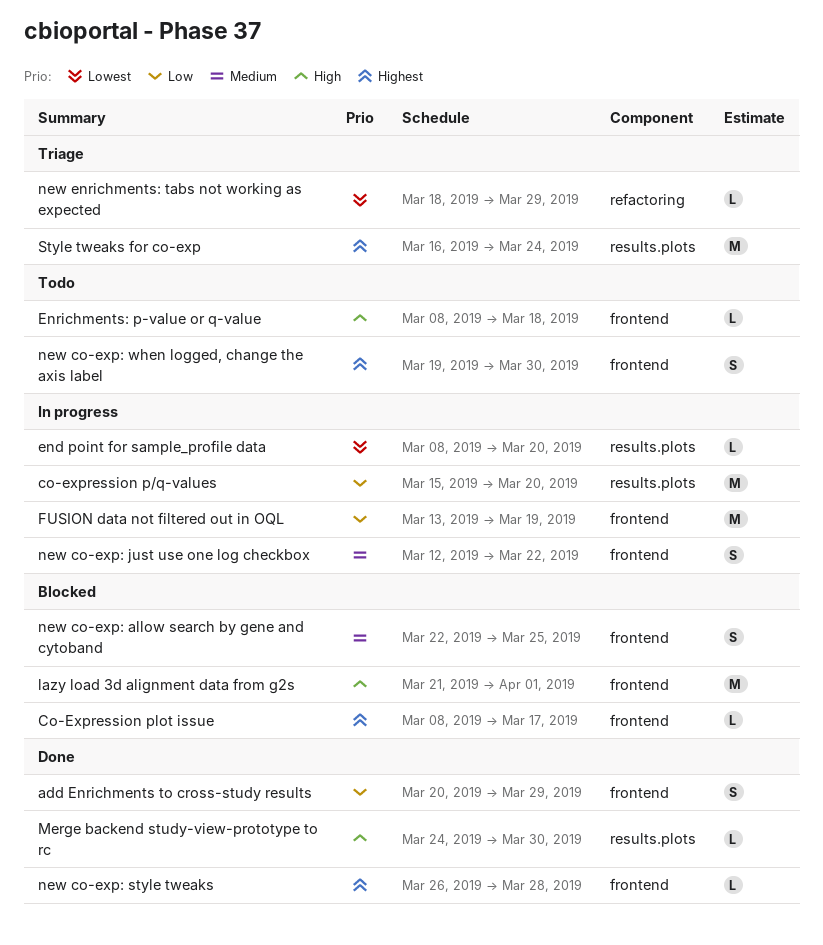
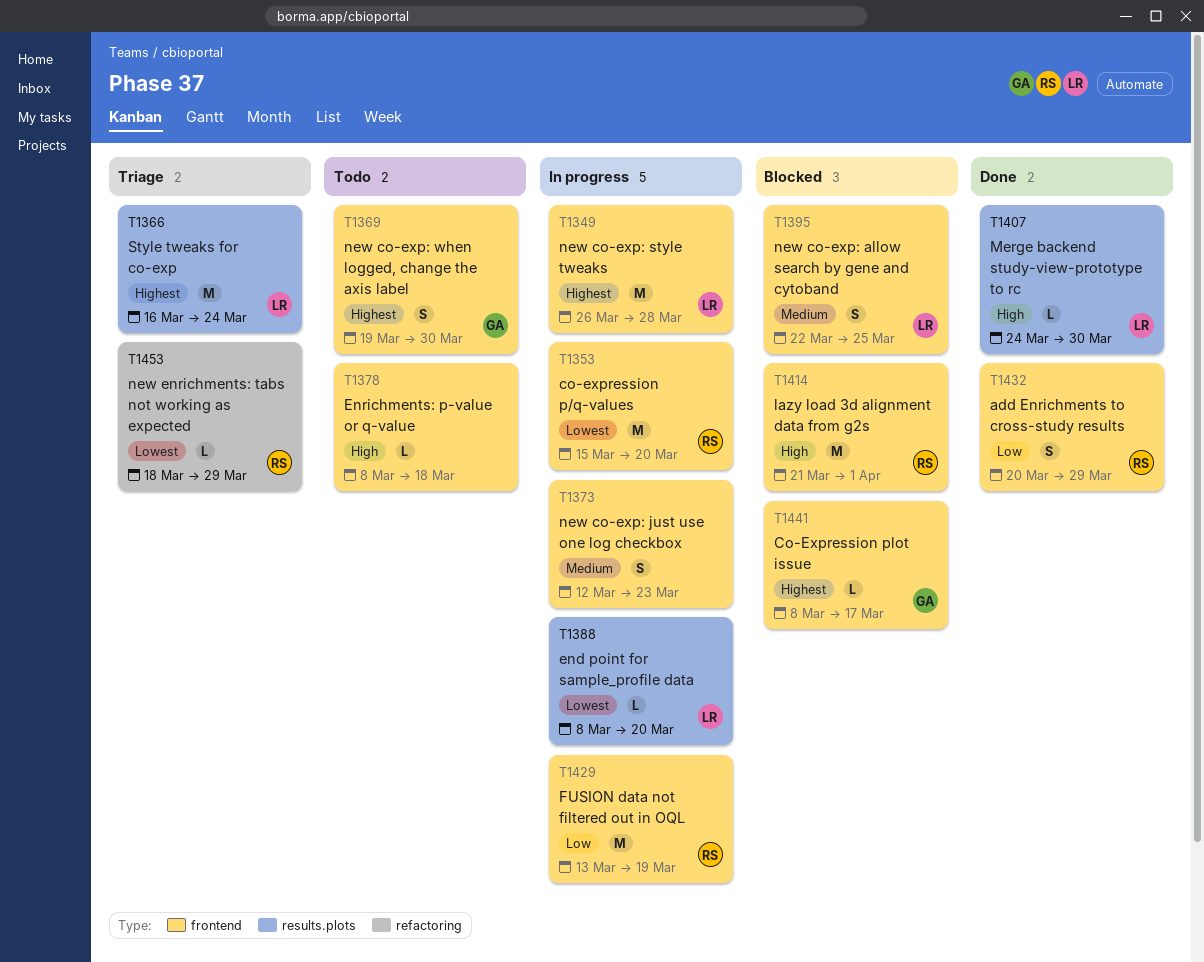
co-expression p/q-values, priority: Low -> Lowest
co-expression p/q-values, label: results.plots -> frontend
new co-exp: just use one log checkbox, due: Mar 22 -> Mar 23
new co-exp: style tweaks, status: Done -> In progress
new co-exp: style tweaks, estimate: L -> M

